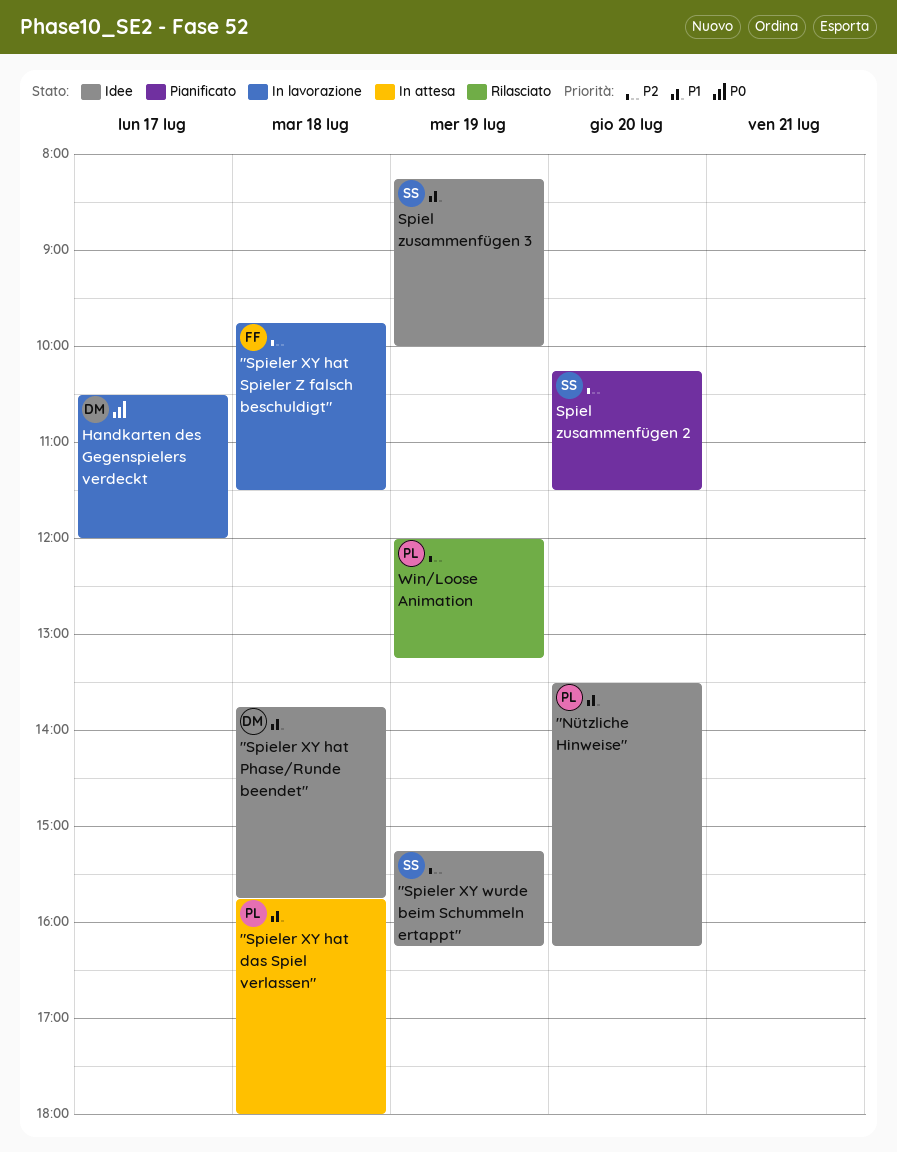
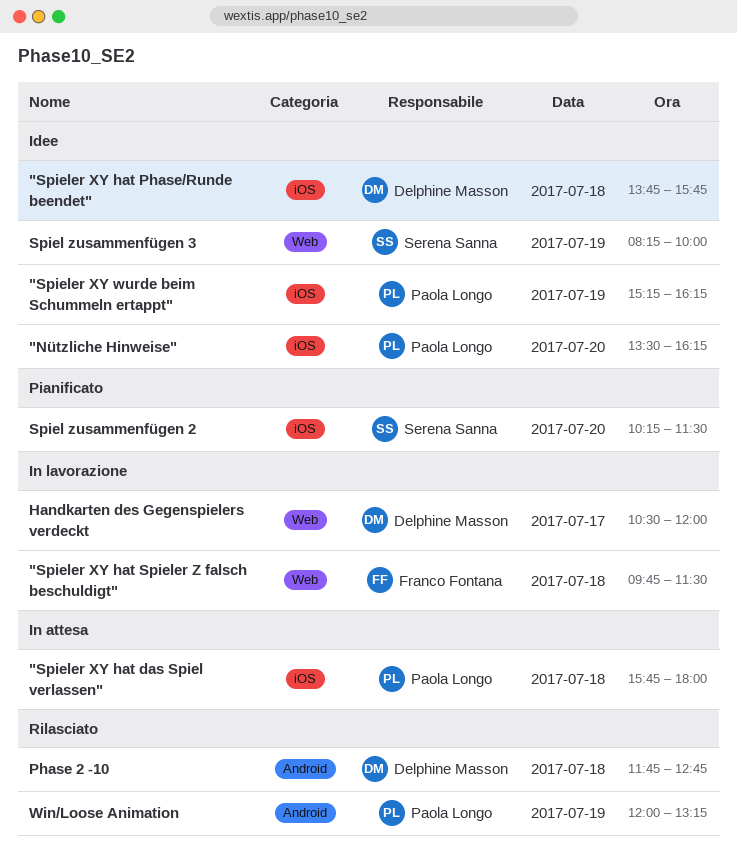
"Spieler XY wurde beim Schummeln ertappt", owner: Serena Sanna -> Paola Longo
Phase 2 -10: none -> present

